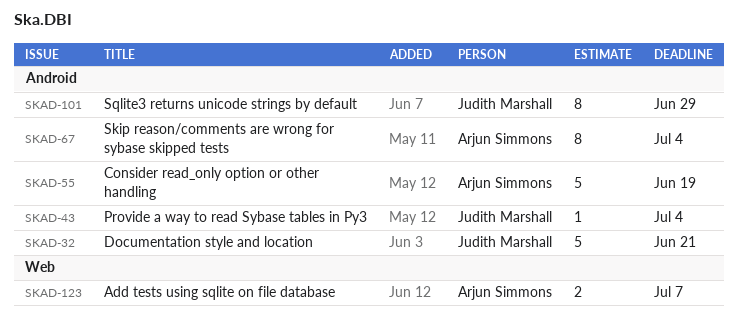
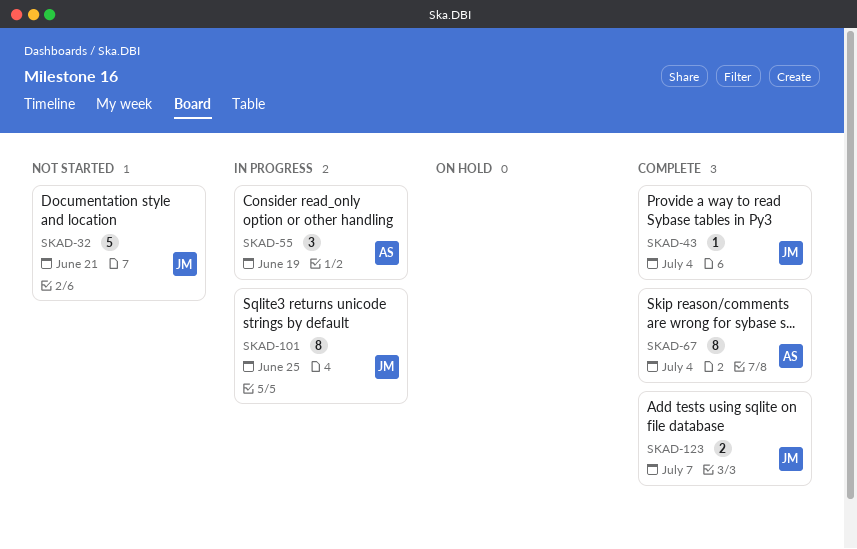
SKAD-55, estimate: 5 -> 3
SKAD-101, due: Jun 29 -> Jun 25
SKAD-123, owner: Arjun Simmons -> Judith Marshall

